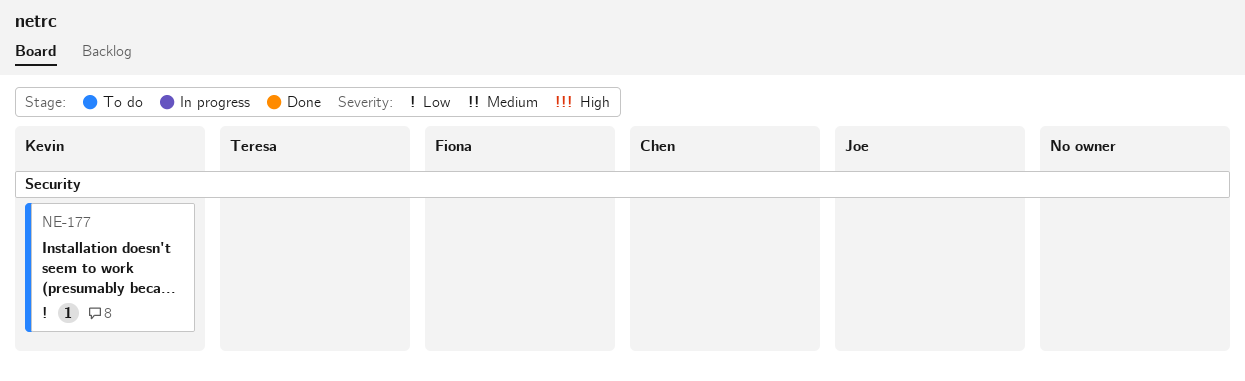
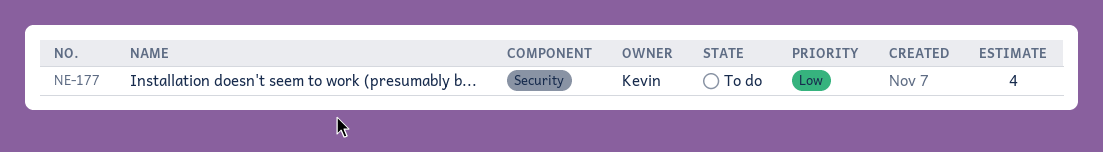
NE-177, estimate: 1 -> 4

